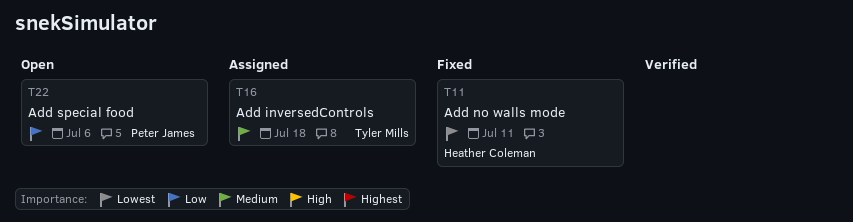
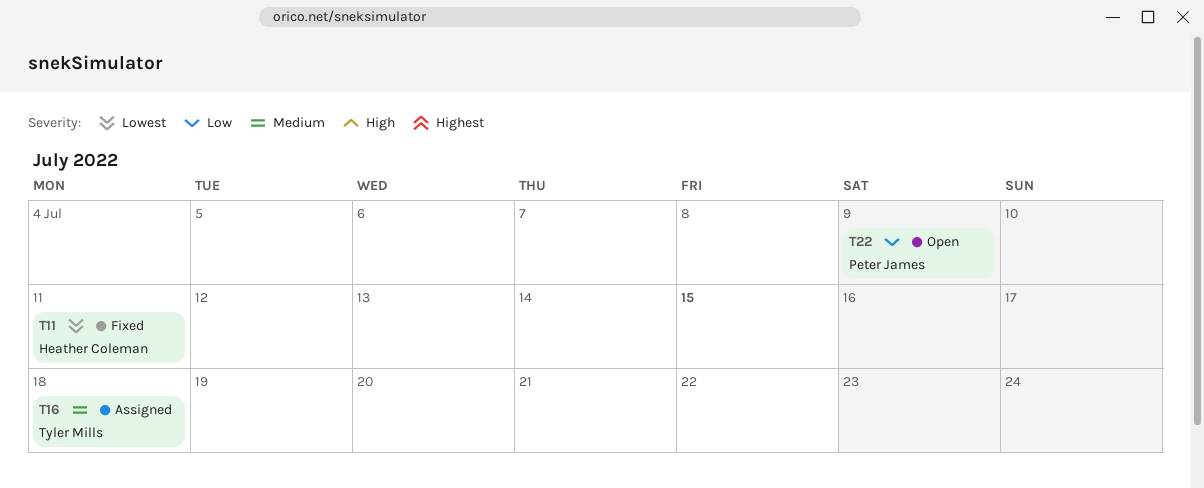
T22, due: Jul 6 -> Jul 9

